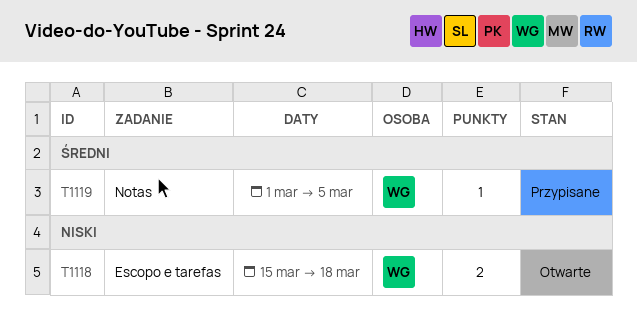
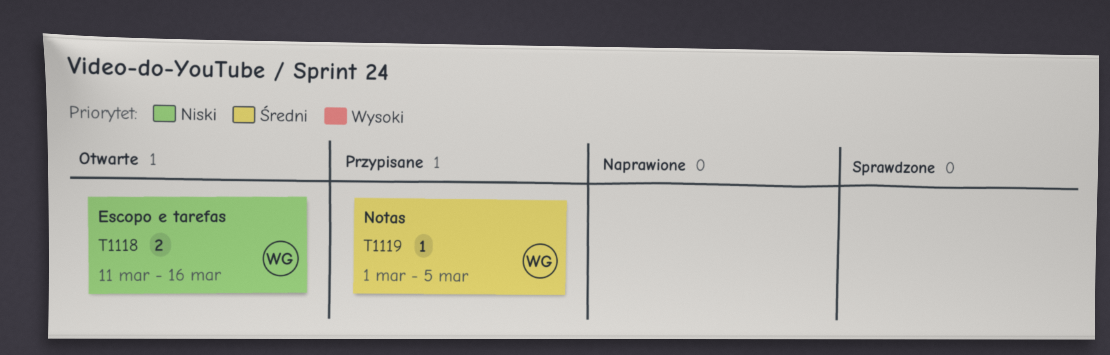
T1118, start: Mar 15 -> Mar 11
T1118, due: Mar 18 -> Mar 16

